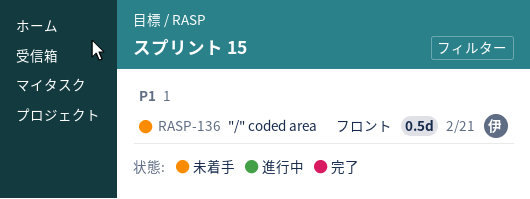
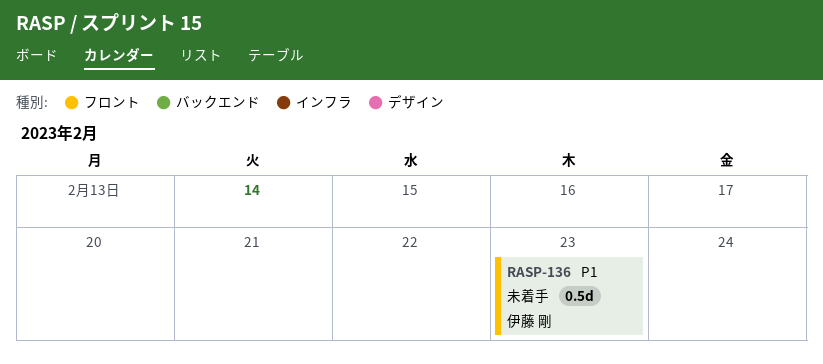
RASP-136, due: Feb 21 -> Feb 23

